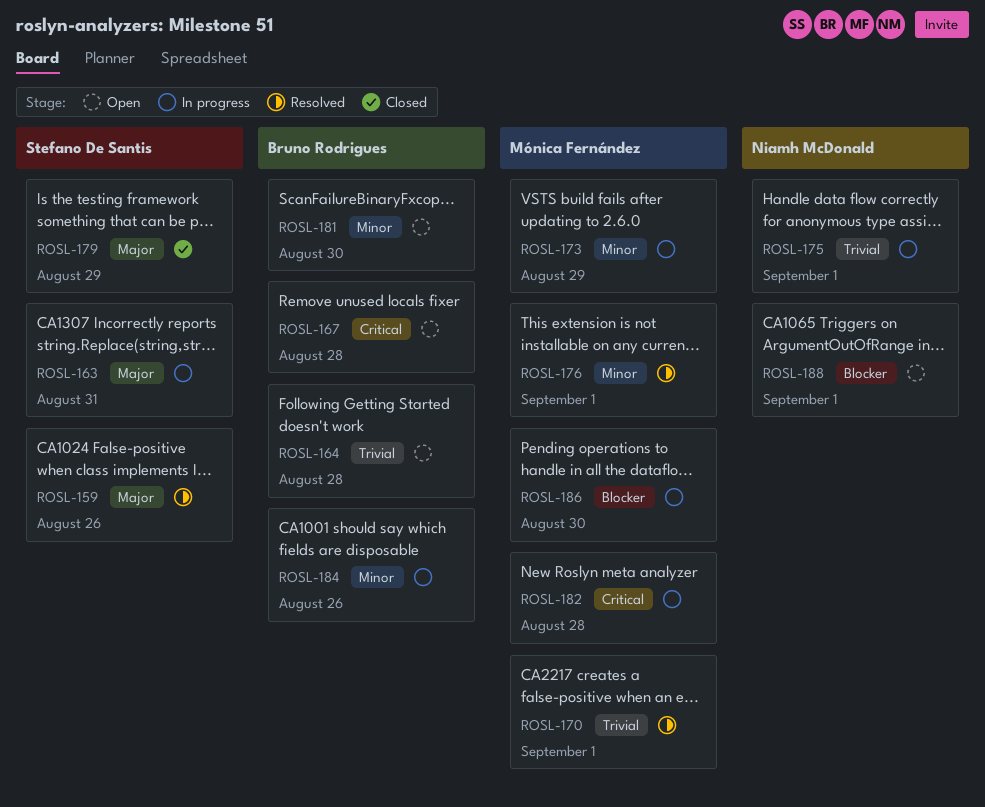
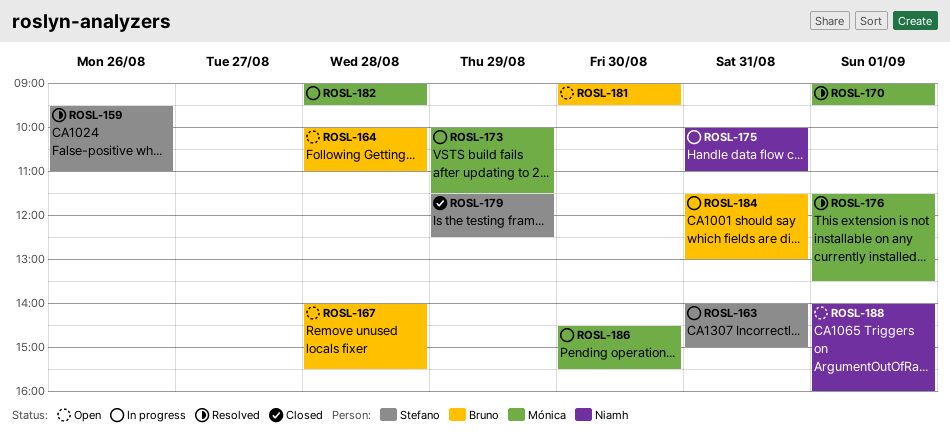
ROSL-175, day: Sep 1 -> Aug 31
ROSL-184, day: Aug 26 -> Aug 31

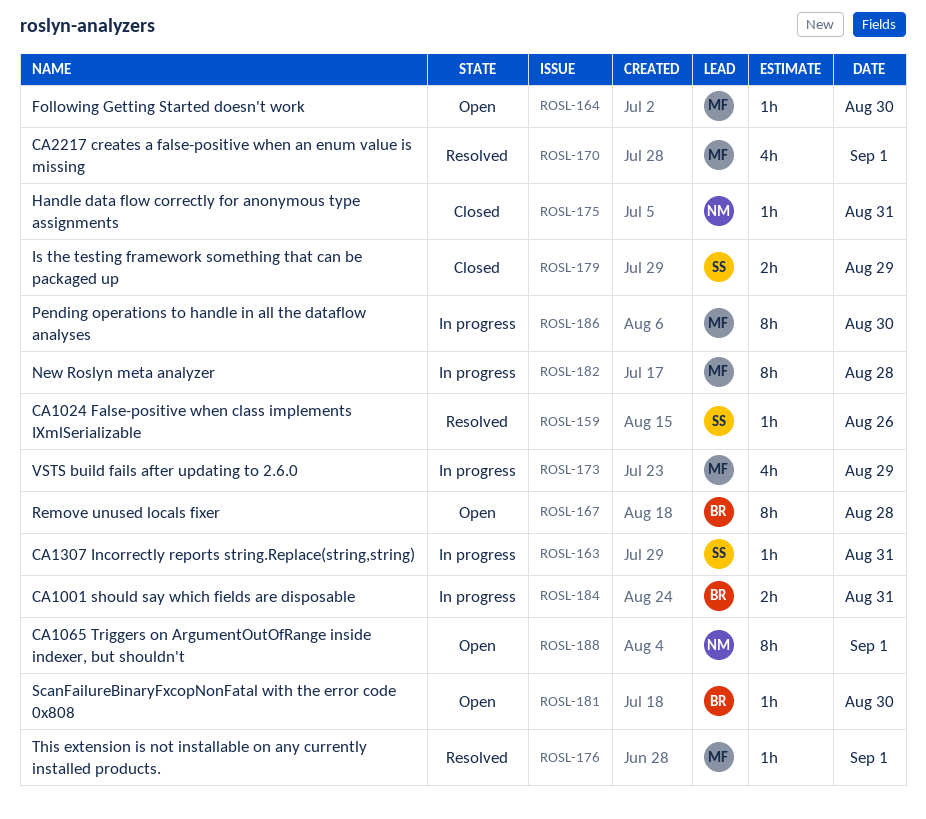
ROSL-164, owner: Bruno -> Mónica
ROSL-164, day: Aug 28 -> Aug 30
ROSL-175, status: In progress -> Closed

